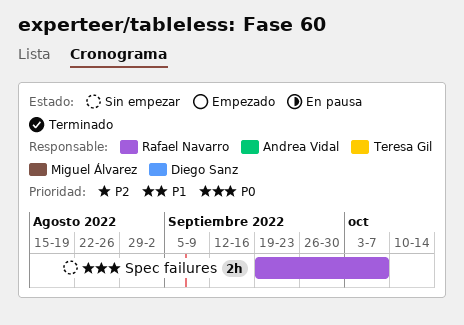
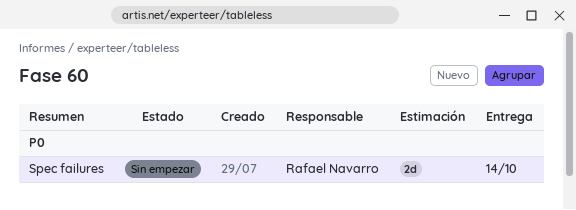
Spec failures, estimate: 2h -> 2d
Spec failures, due: Oct 7 -> Oct 14

